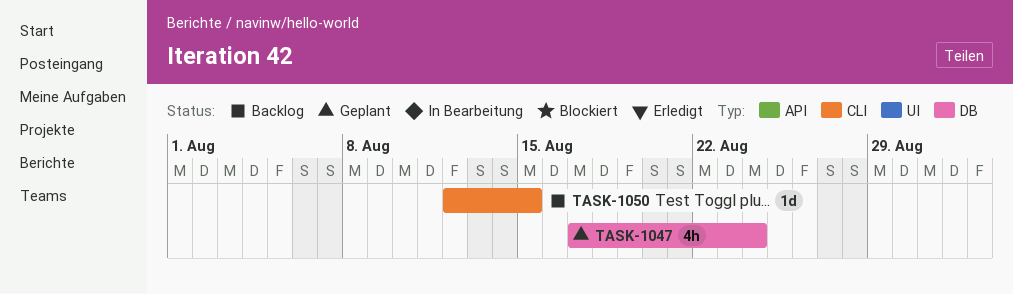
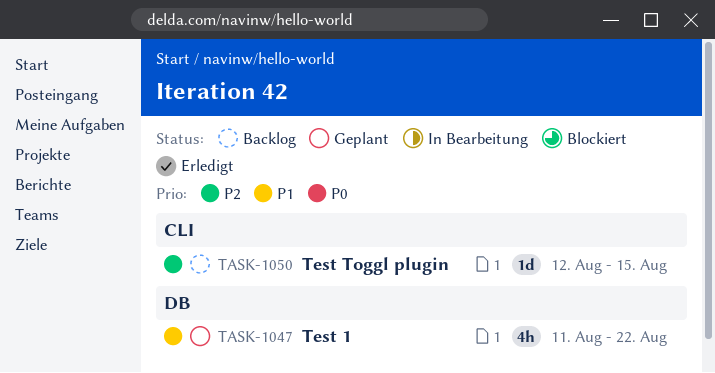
TASK-1047, start: Aug 17 -> Aug 11
TASK-1047, due: Aug 24 -> Aug 22

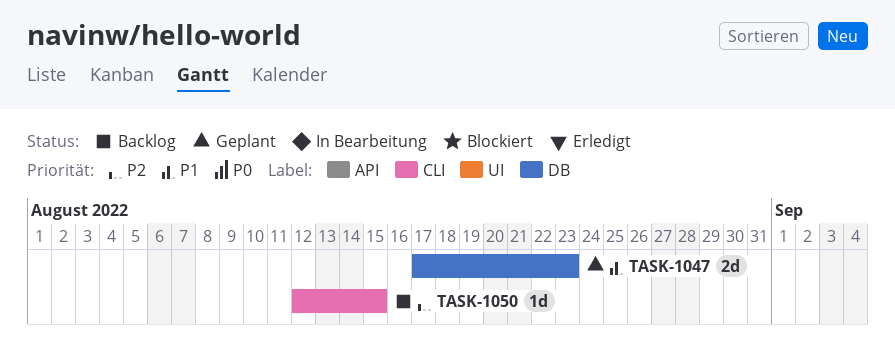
TASK-1047, estimate: 4h -> 2d
TASK-1047, start: Aug 11 -> Aug 17
TASK-1047, due: Aug 22 -> Aug 23

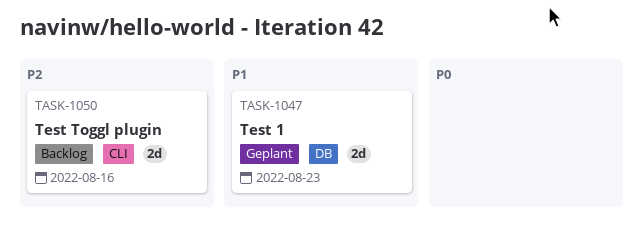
TASK-1050, estimate: 1d -> 2d
TASK-1050, due: Aug 15 -> Aug 16

